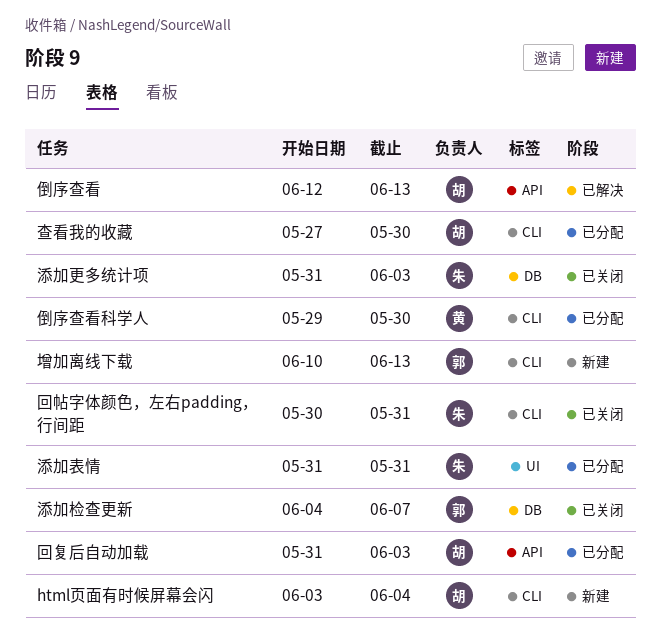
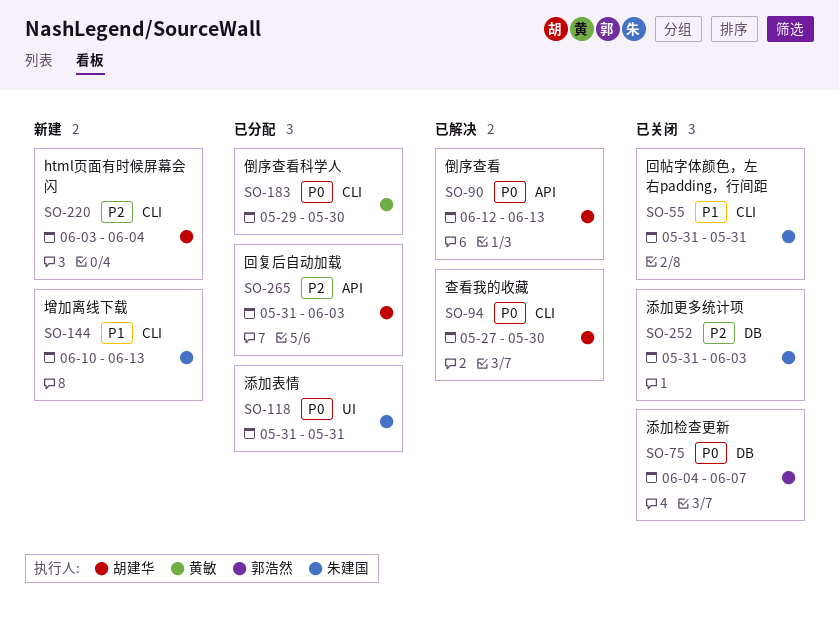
回帖字体颜色，左右padding，行间距, start: May 30 -> May 31
增加离线下载, owner: 郭浩然 -> 朱建国
查看我的收藏, status: 已分配 -> 已解决

